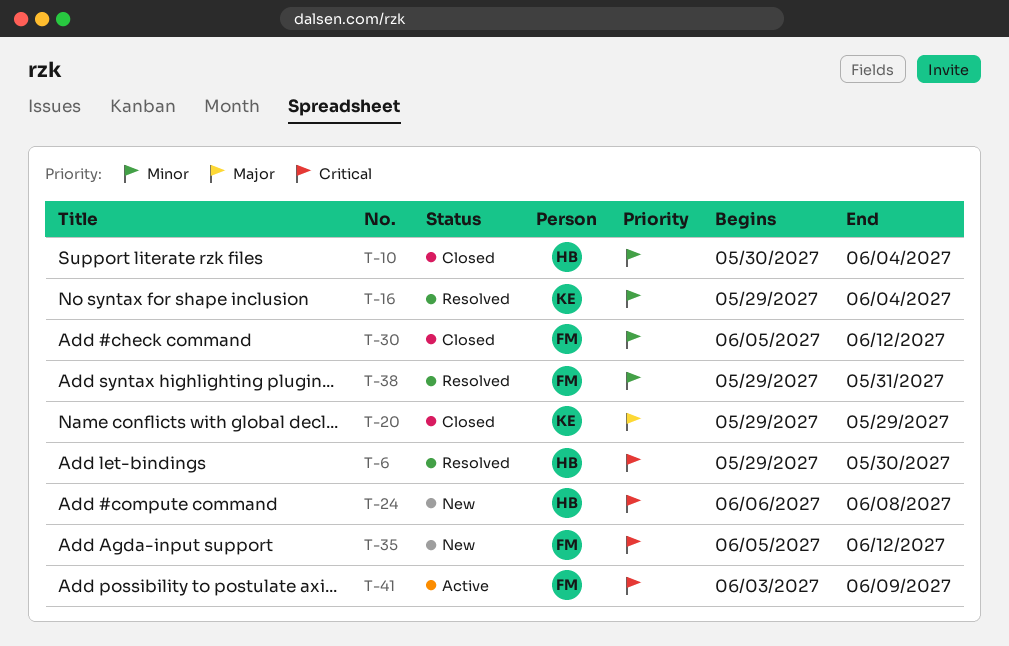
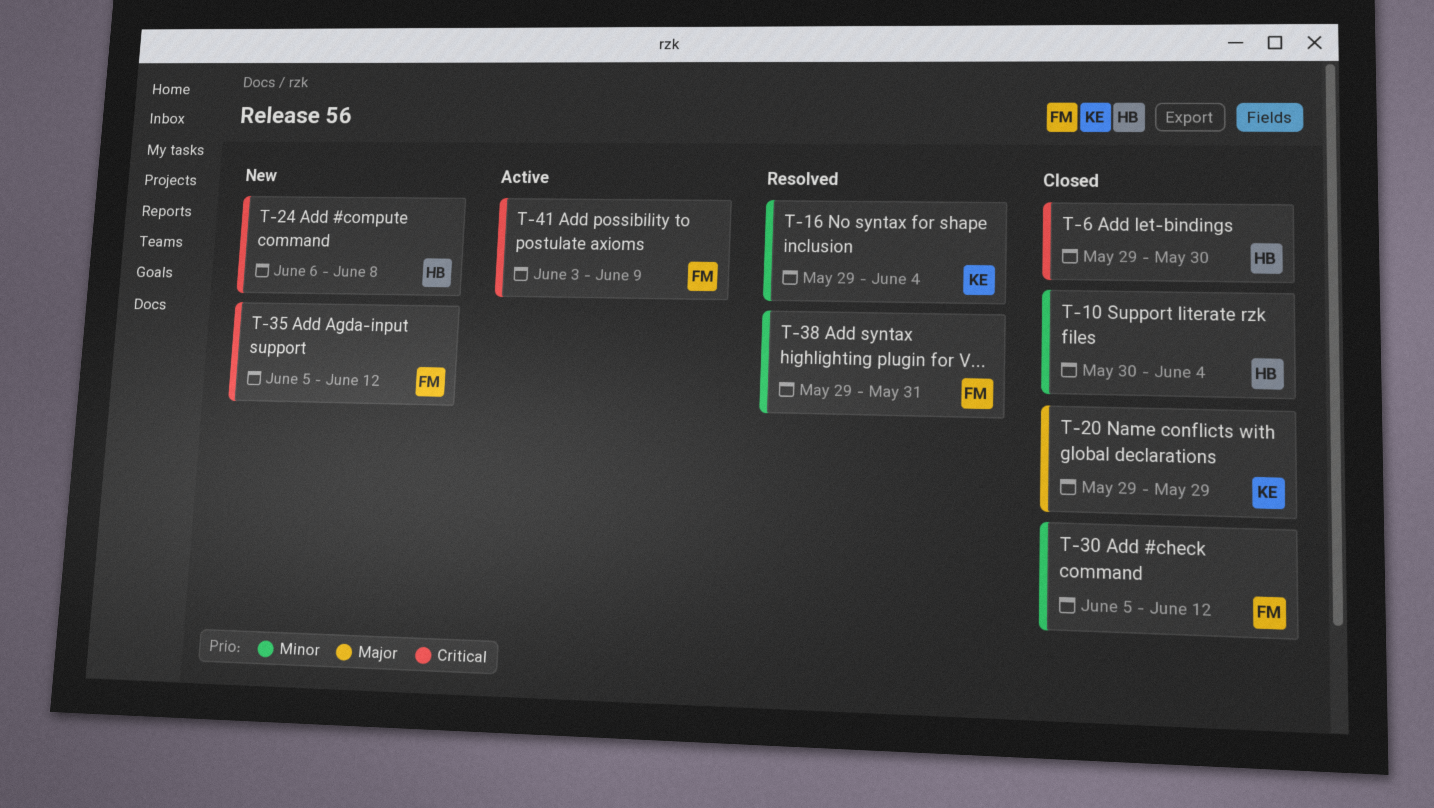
T-6, status: Resolved -> Closed

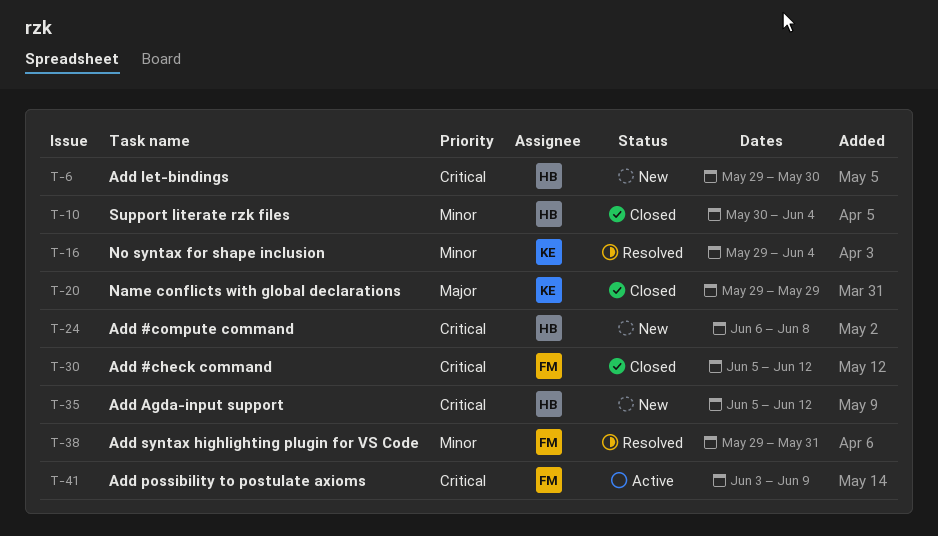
T-6, status: Closed -> New
T-30, priority: Minor -> Critical
T-35, owner: FM -> HB

